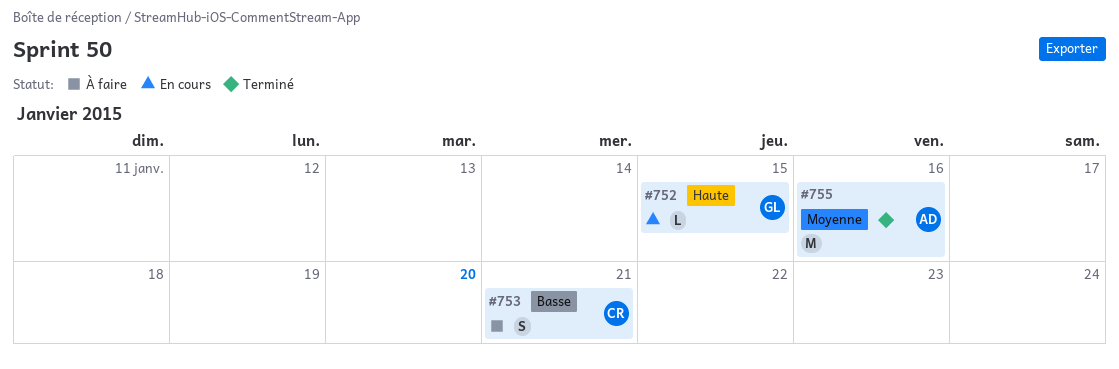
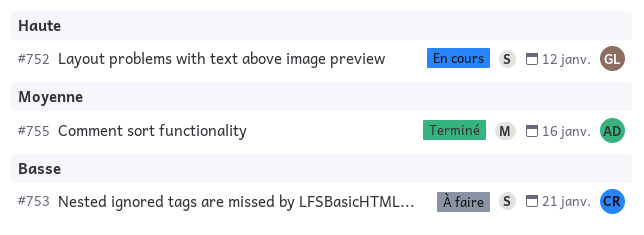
#752, estimate: L -> S
#752, due: Jan 15 -> Jan 12

